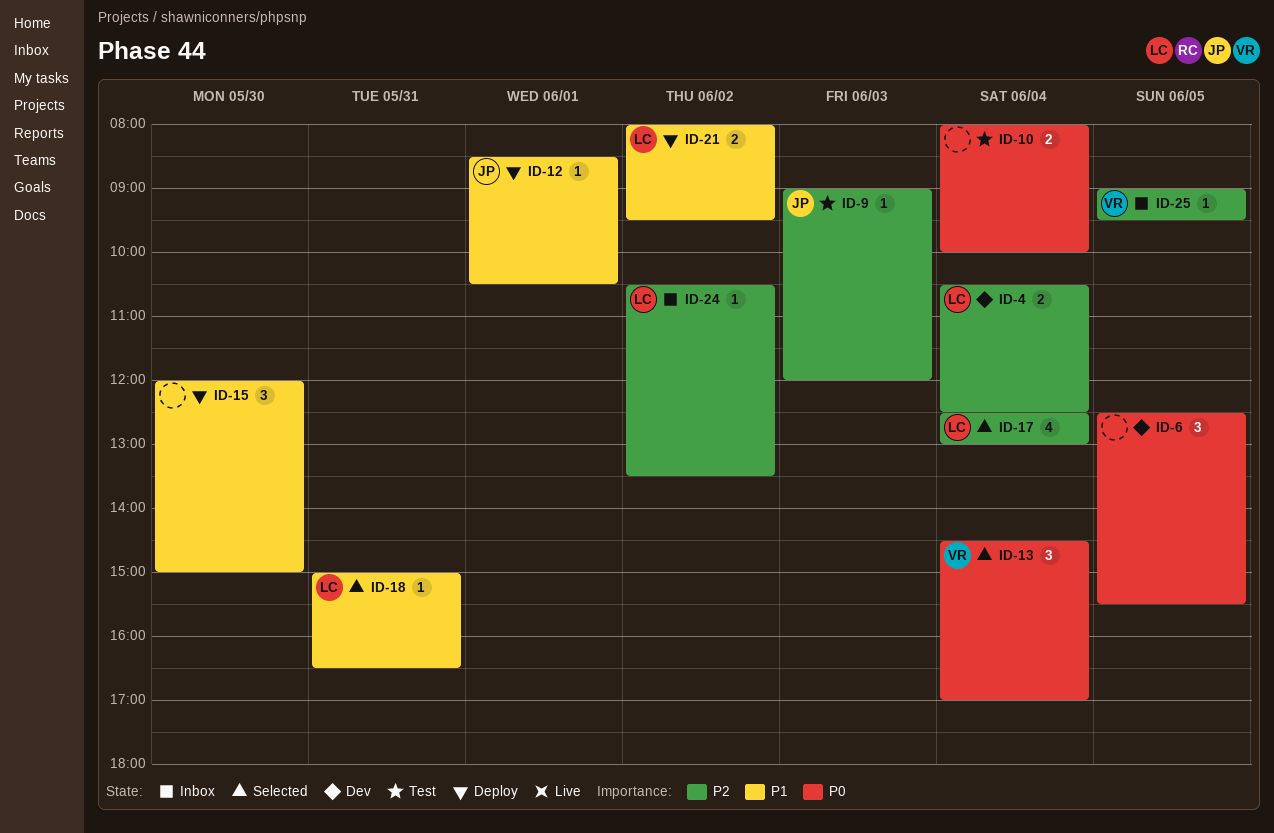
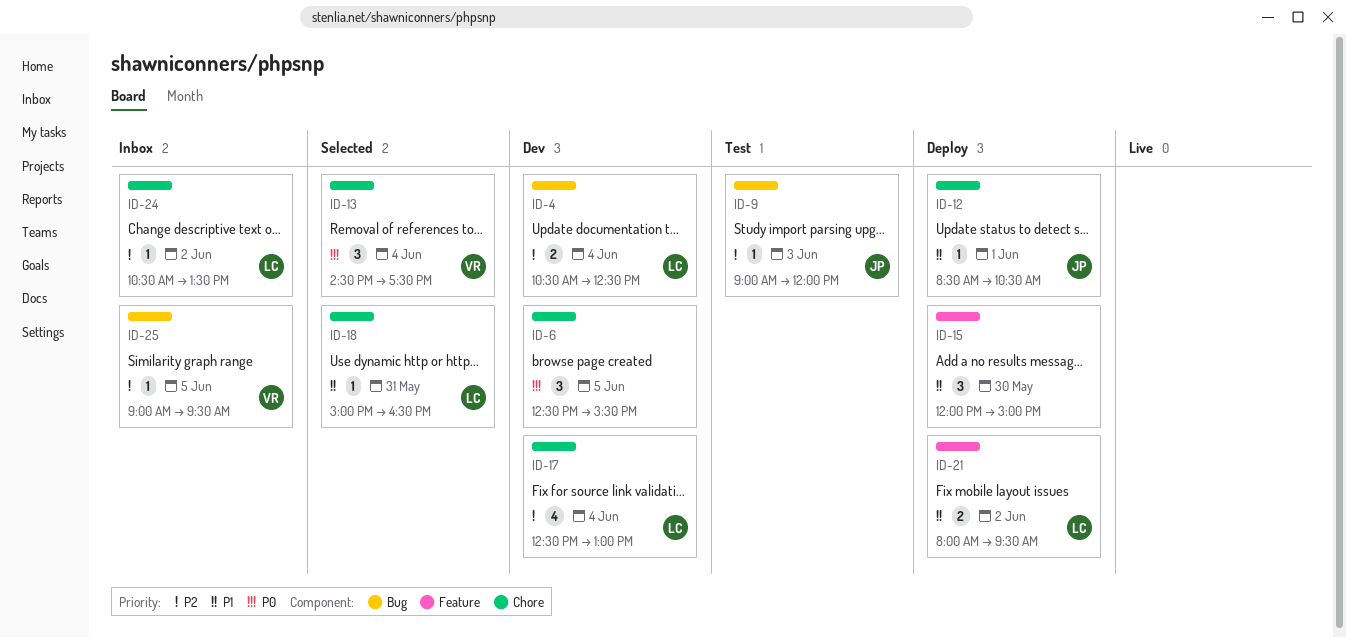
ID-10: present -> none
ID-13, ends: 17:00 -> 17:30
ID-17, status: Selected -> Dev

